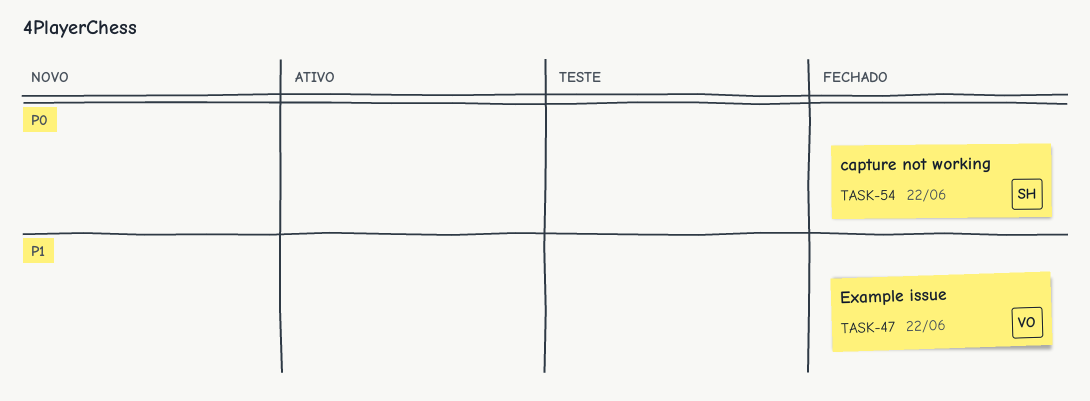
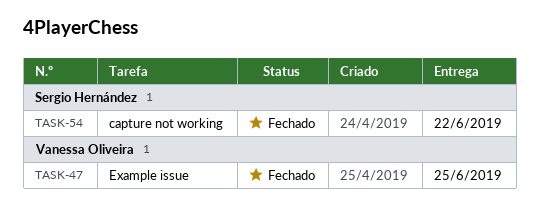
TASK-47, due: Jun 22 -> Jun 25

